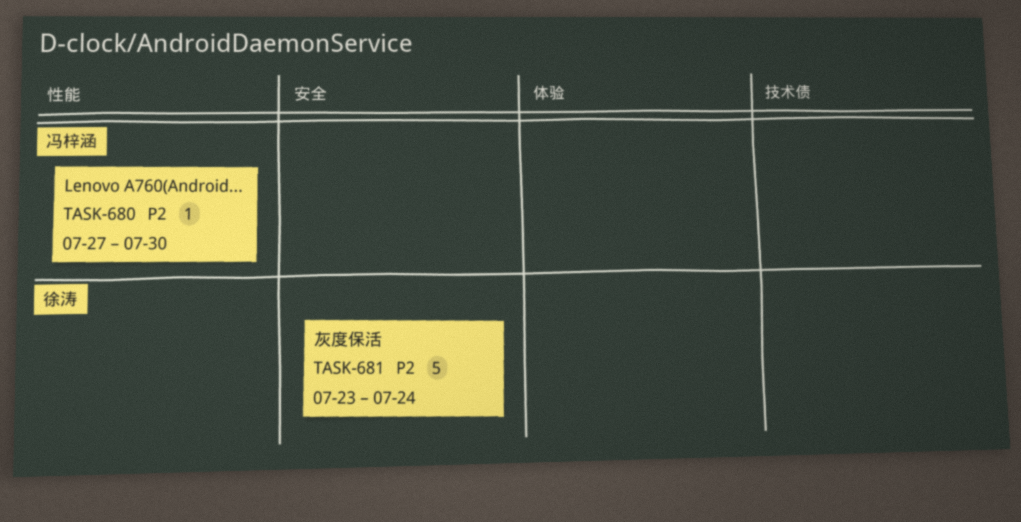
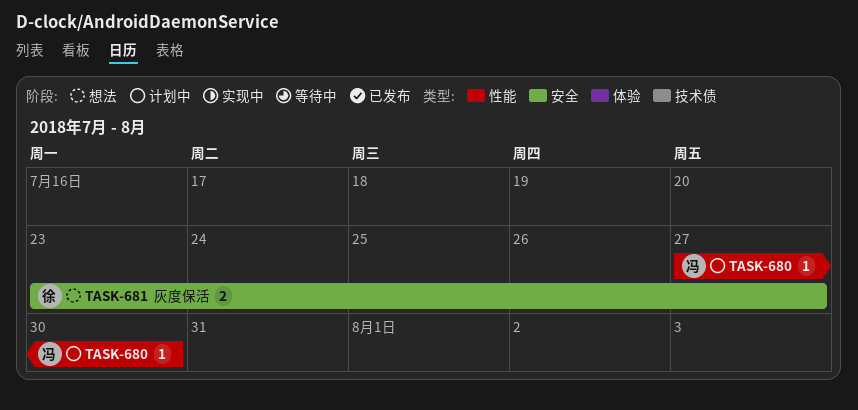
TASK-681, estimate: 5 -> 2
TASK-681, due: Jul 24 -> Jul 27

